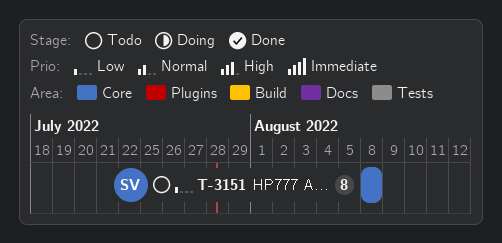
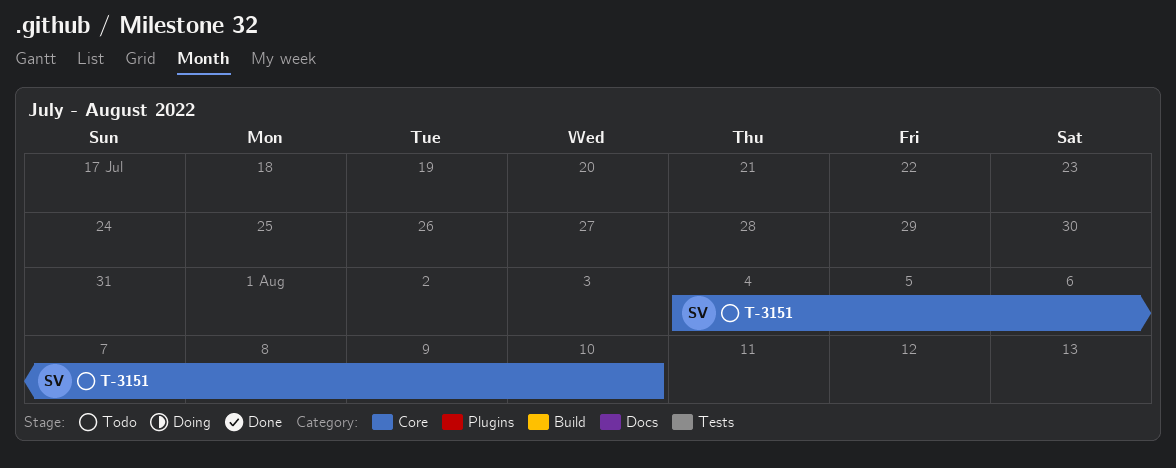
T-3151, start: Aug 8 -> Aug 4
T-3151, due: Aug 8 -> Aug 10

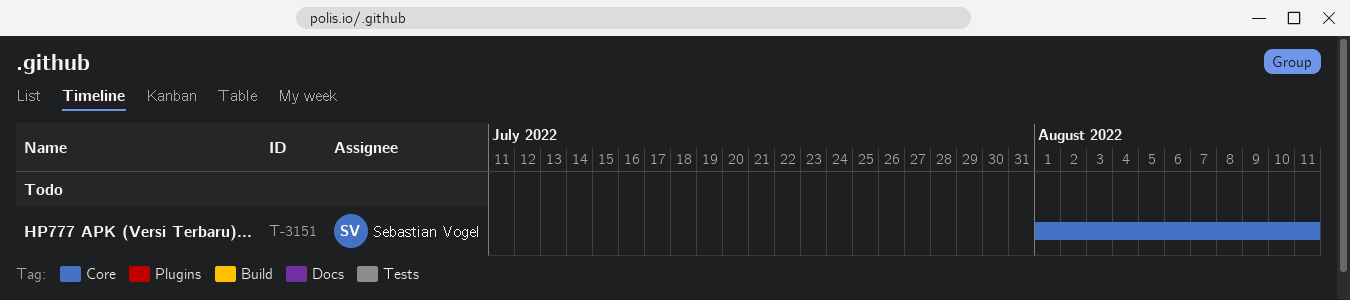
T-3151, start: Aug 4 -> Aug 1
T-3151, due: Aug 10 -> Aug 11

